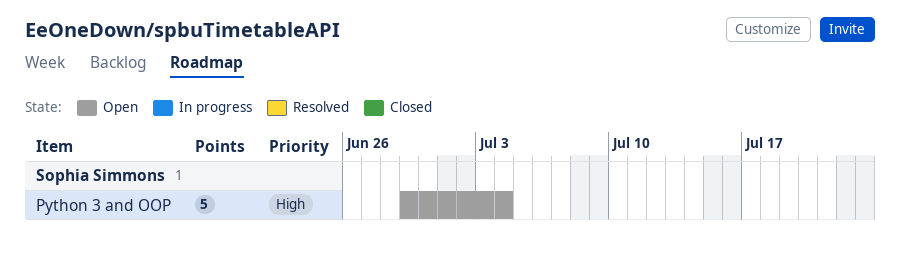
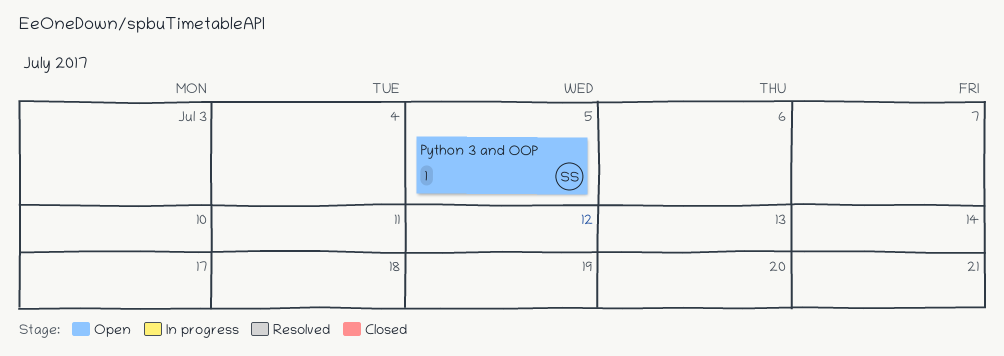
Python 3 and OOP, estimate: 5 -> 1
Python 3 and OOP, due: Jul 4 -> Jul 5

